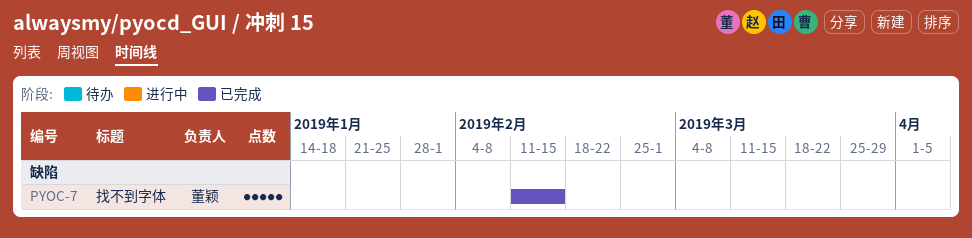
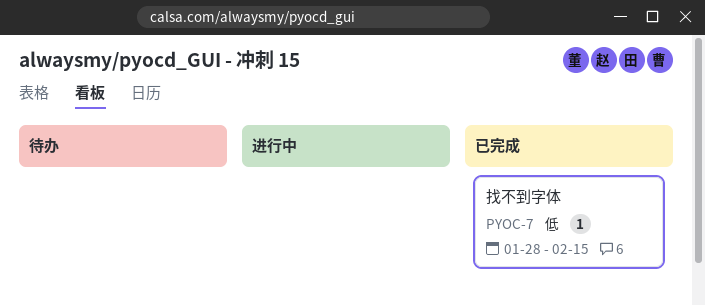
PYOC-7, estimate: 5 -> 1
PYOC-7, start: Feb 11 -> Jan 28

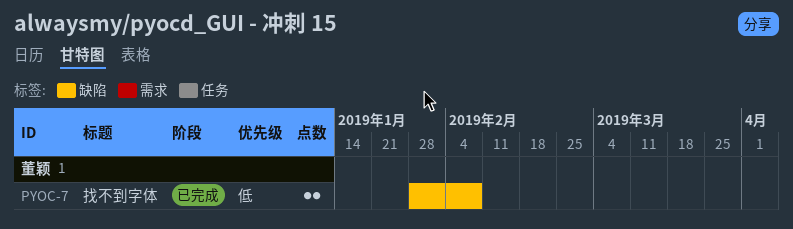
PYOC-7, estimate: 1 -> 2
PYOC-7, due: Feb 15 -> Feb 8

